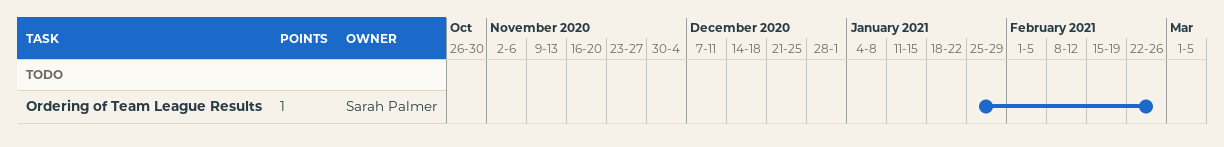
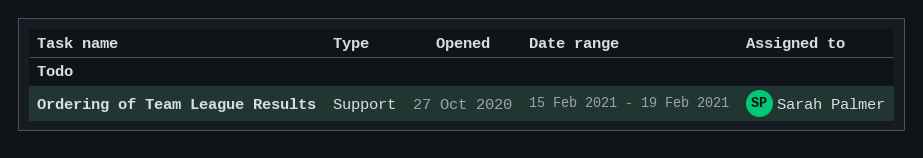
Ordering of Team League Results, start: Jan 25 -> Feb 15
Ordering of Team League Results, due: Feb 26 -> Feb 19

